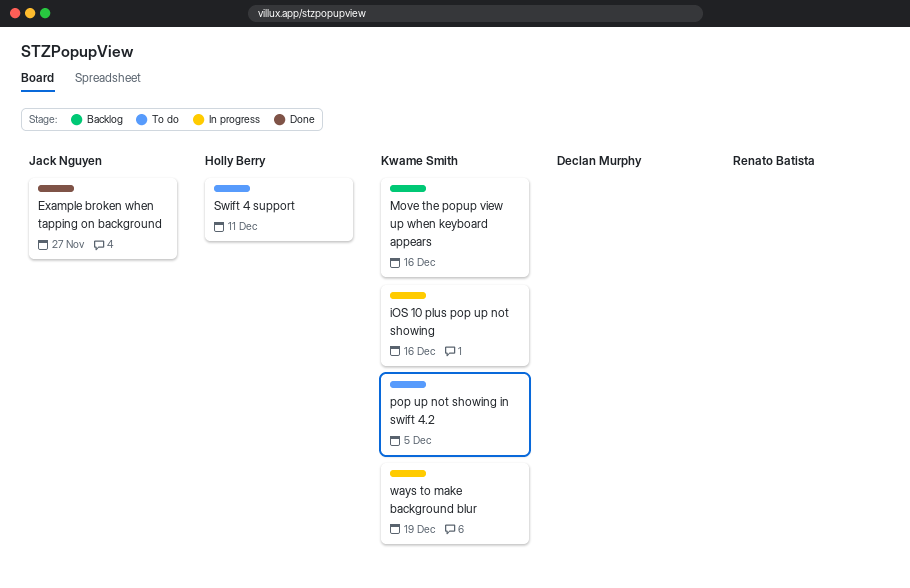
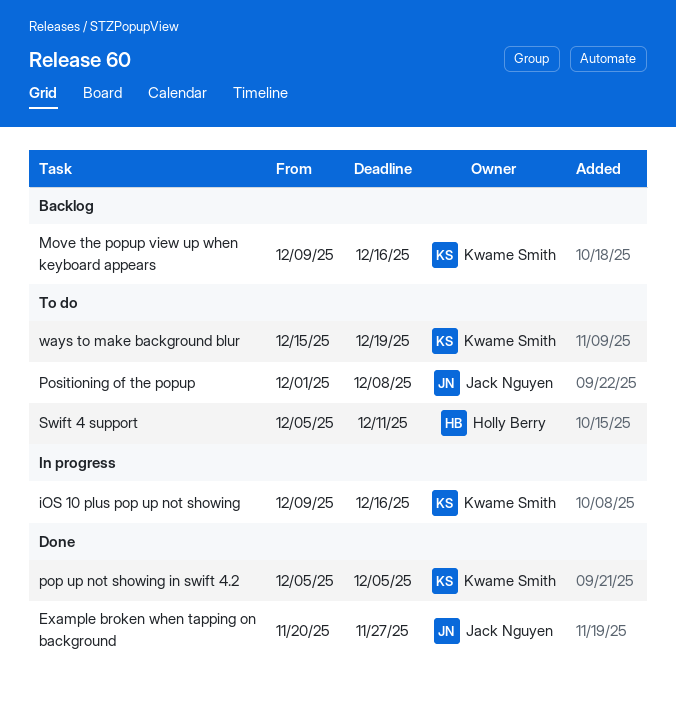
pop up not showing in swift 4.2, status: To do -> Done
Positioning of the popup: none -> present
ways to make background blur, status: In progress -> To do

